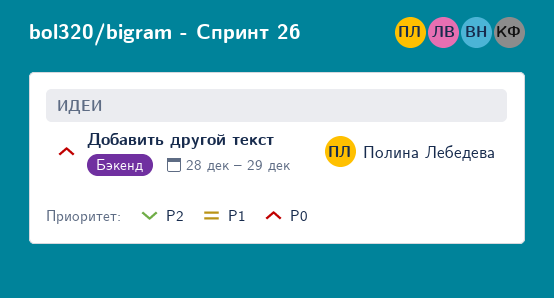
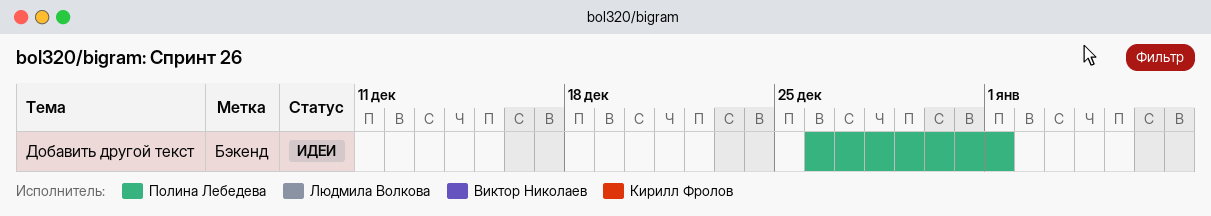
Добавить другой текст, start: Dec 28 -> Dec 26
Добавить другой текст, due: Dec 29 -> Jan 1

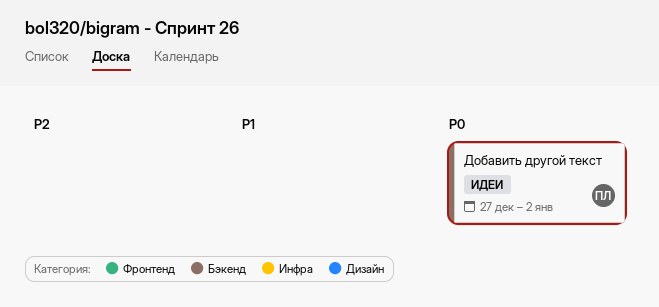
Добавить другой текст, start: Dec 26 -> Dec 27
Добавить другой текст, due: Jan 1 -> Jan 2

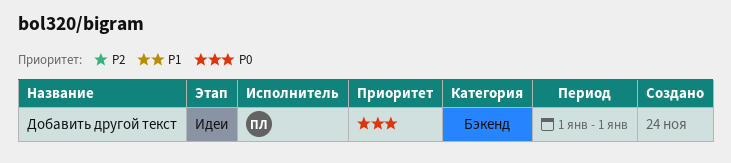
Добавить другой текст, start: Dec 27 -> Jan 1
Добавить другой текст, due: Jan 2 -> Jan 1

